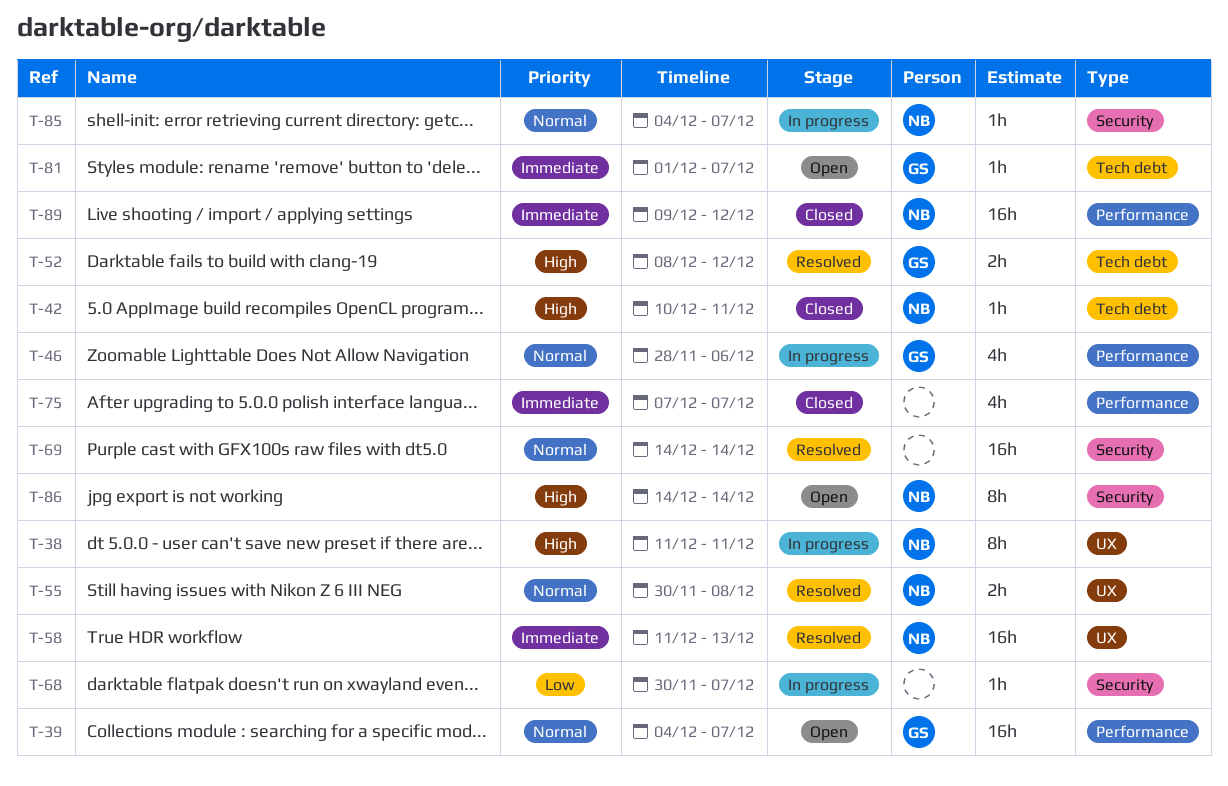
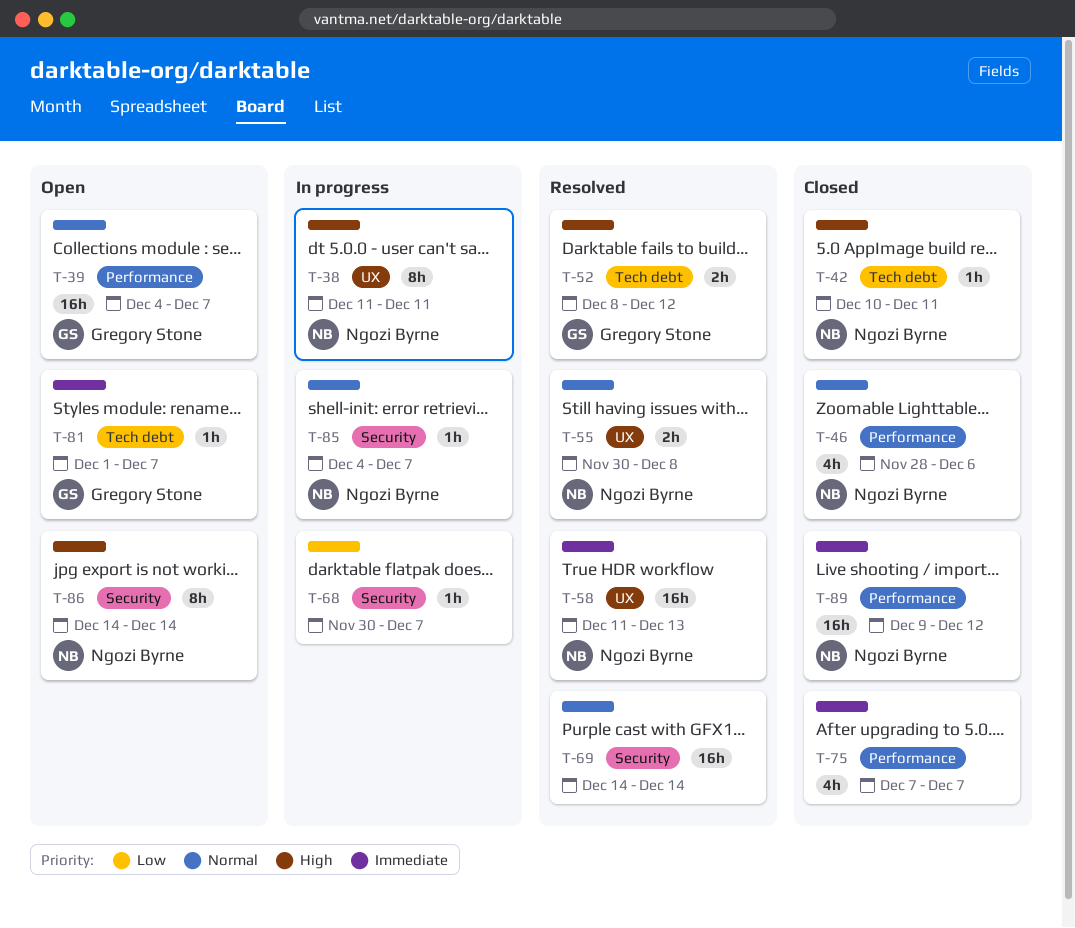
T-46, status: In progress -> Closed
T-46, owner: Gregory Stone -> Ngozi Byrne

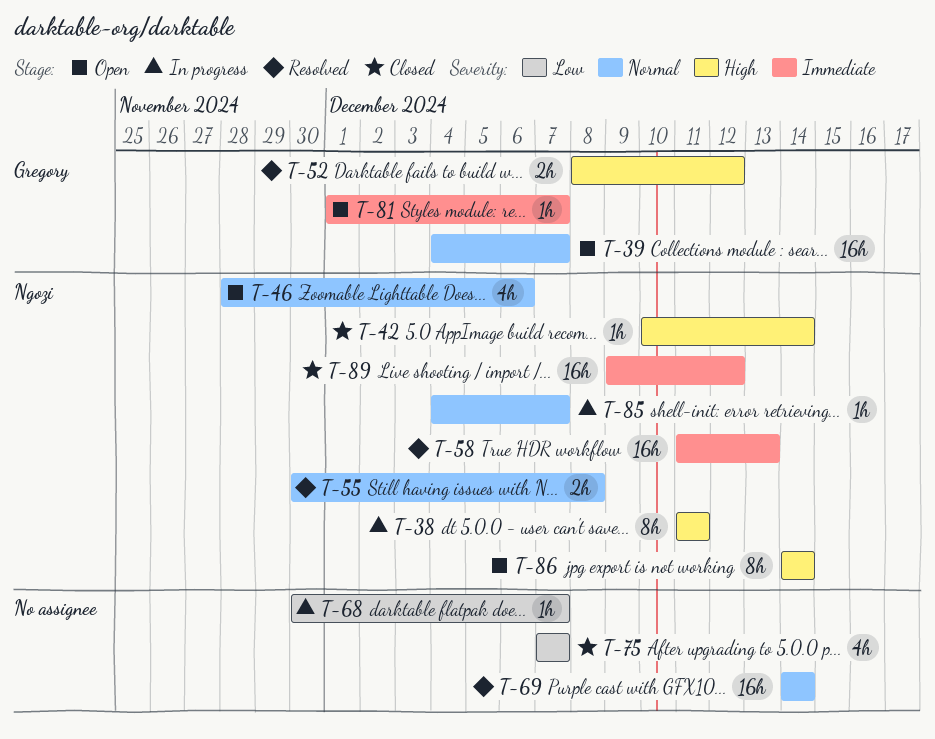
T-42, due: Dec 11 -> Dec 14
T-46, status: Closed -> Open
T-75, priority: Immediate -> Low

